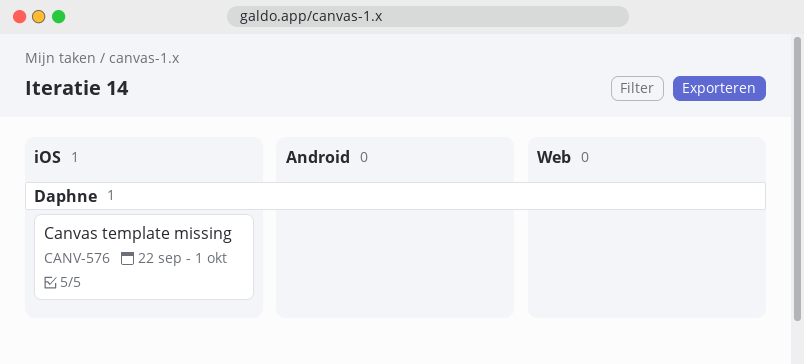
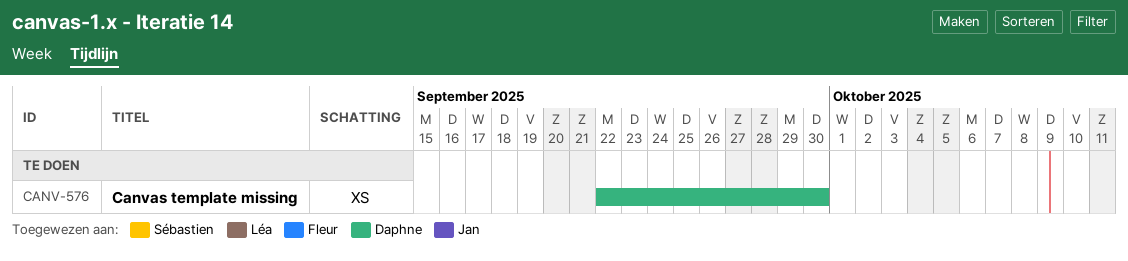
CANV-576, due: Oct 1 -> Sep 30

